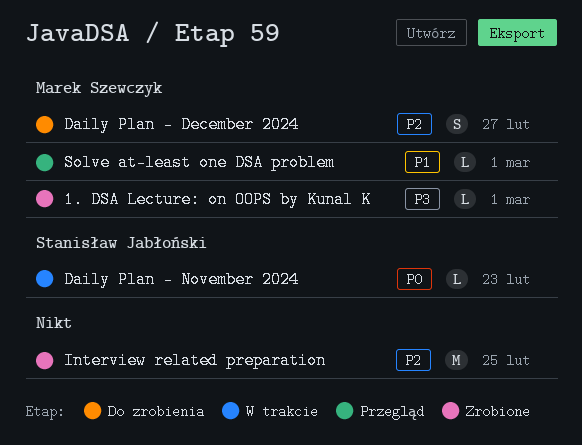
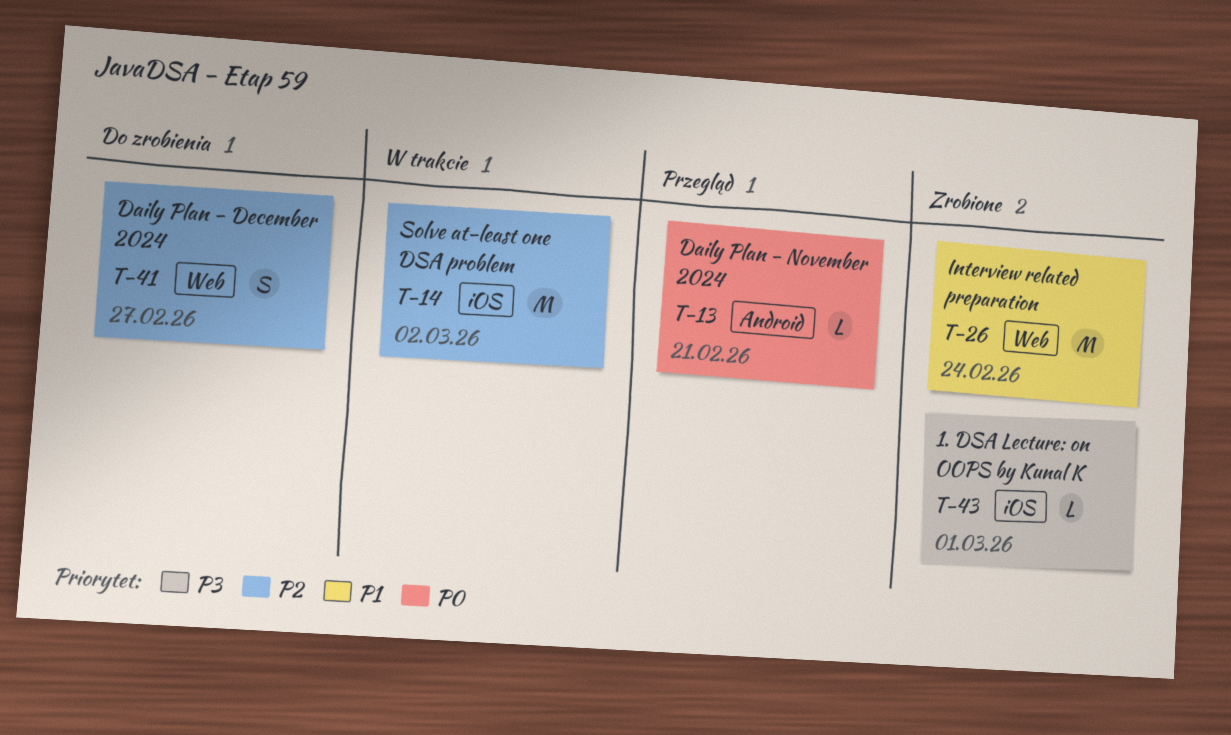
Daily Plan - November 2024, status: W trakcie -> Przegląd
Daily Plan - November 2024, due: Feb 23 -> Feb 21
Interview related preparation, priority: P2 -> P1
Interview related preparation, due: Feb 25 -> Feb 24
Solve at-least one DSA problem, status: Przegląd -> W trakcie
Solve at-least one DSA problem, priority: P1 -> P2
Solve at-least one DSA problem, estimate: L -> M
Solve at-least one DSA problem, due: Mar 1 -> Mar 2

